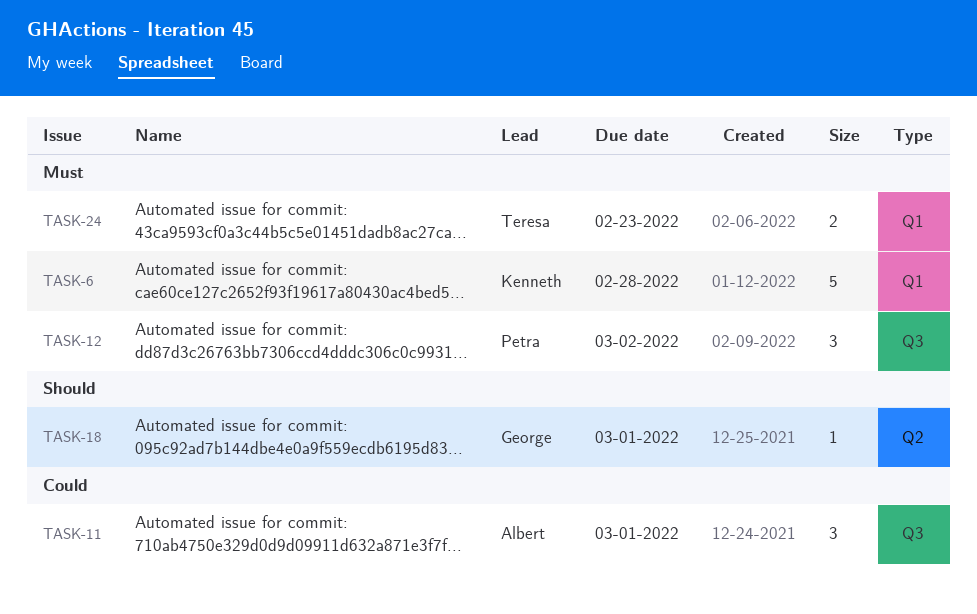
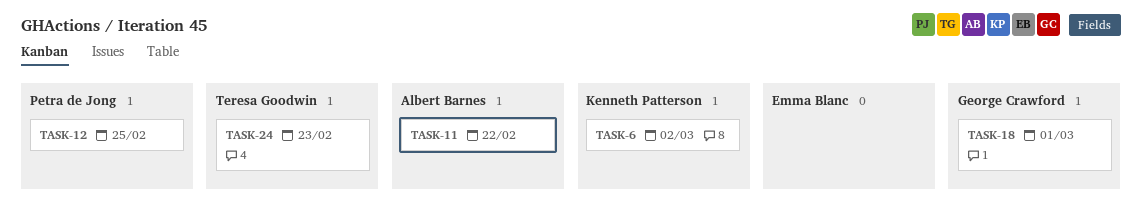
TASK-6, due: Feb 28 -> Mar 2
TASK-11, due: Mar 1 -> Feb 22
TASK-12, due: Mar 2 -> Feb 25

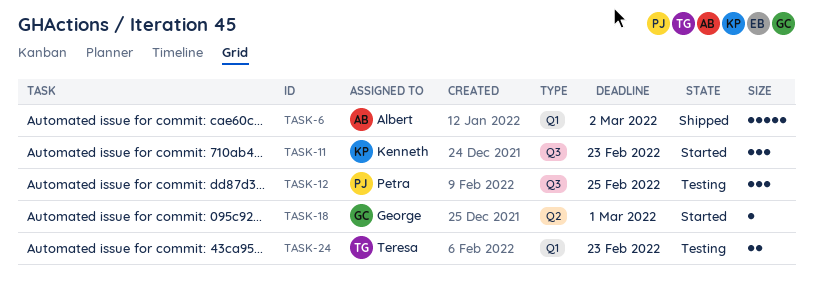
TASK-6, owner: Kenneth Patterson -> Albert Barnes
TASK-11, owner: Albert Barnes -> Kenneth Patterson
TASK-11, due: Feb 22 -> Feb 23

